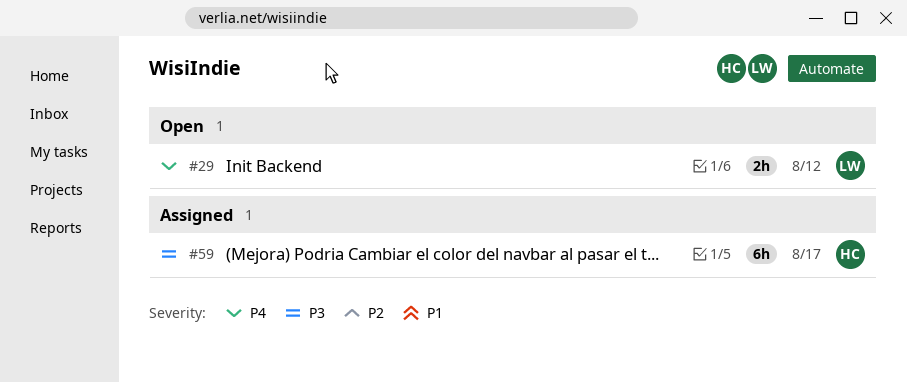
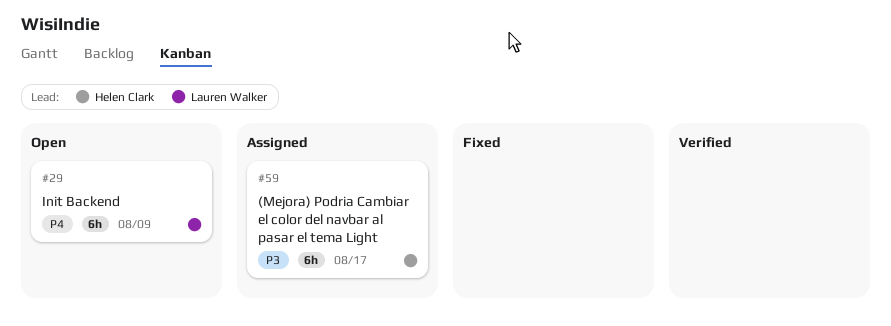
#29, estimate: 2h -> 6h
#29, due: Aug 12 -> Aug 9

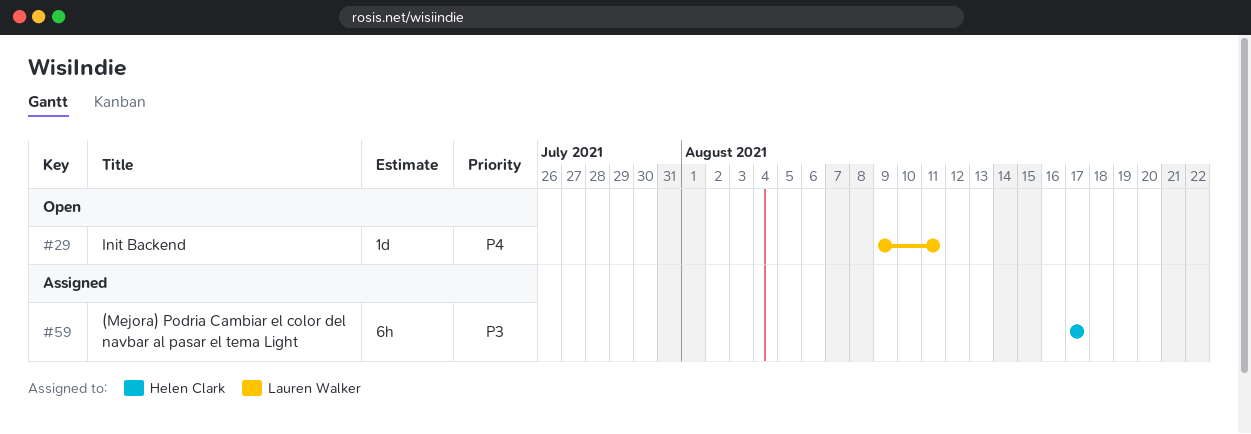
#29, estimate: 6h -> 1d
#29, due: Aug 9 -> Aug 11

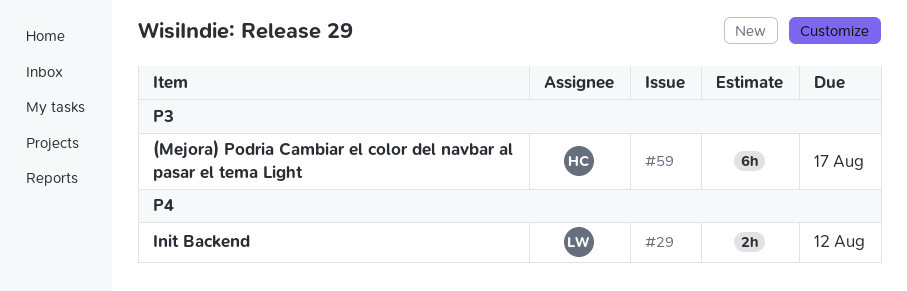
#29, estimate: 1d -> 2h
#29, due: Aug 11 -> Aug 12

